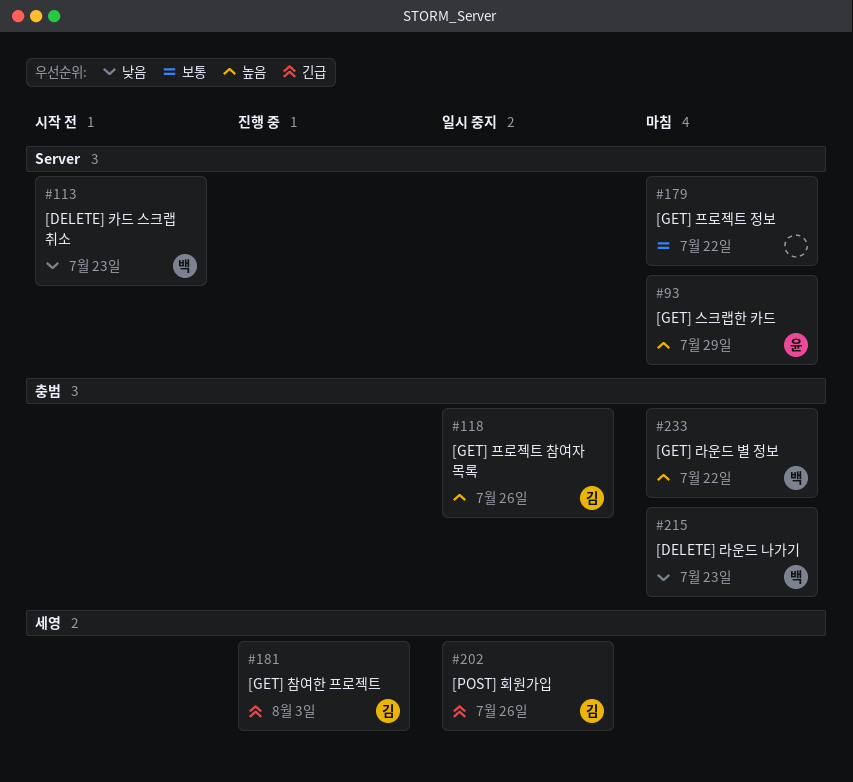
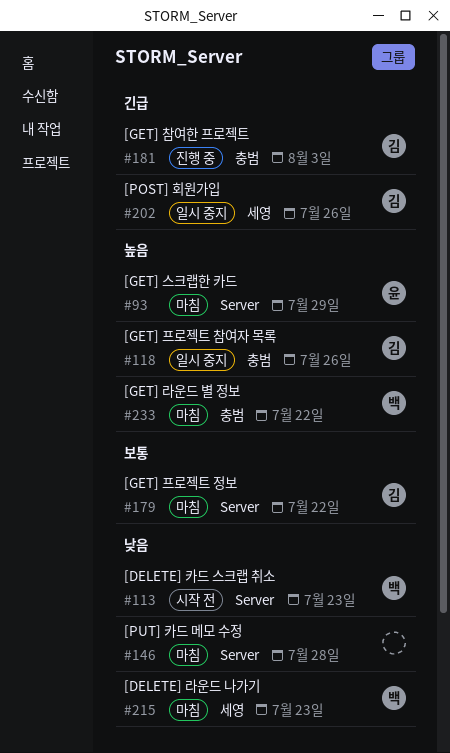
#146: none -> present
#179, owner: none -> 김
#181, label: 세영 -> 충범
#215, label: 충범 -> 세영

